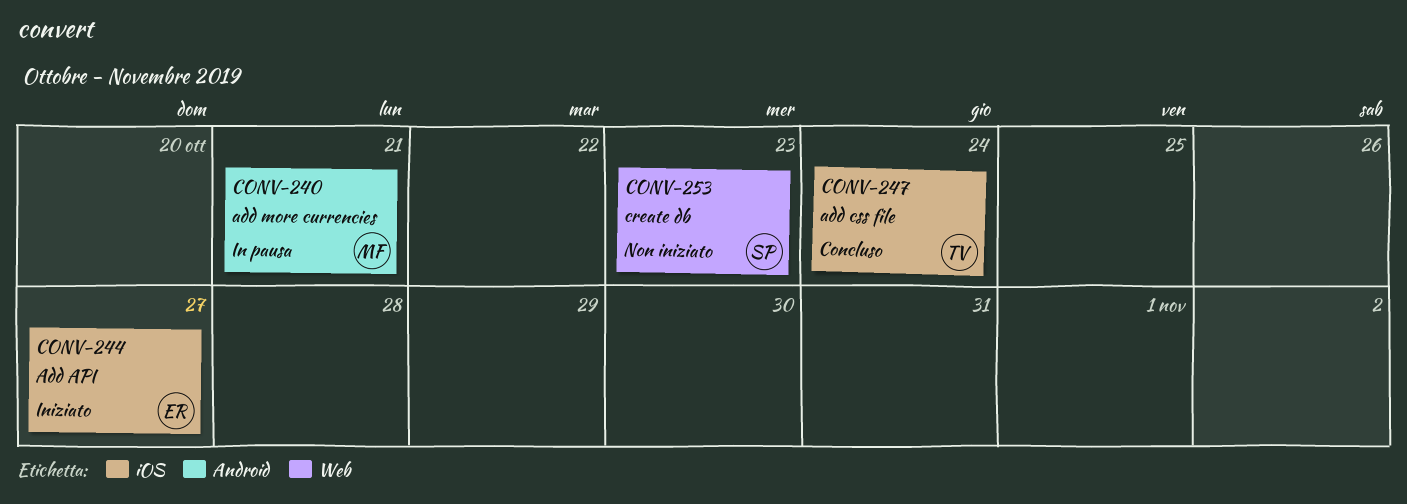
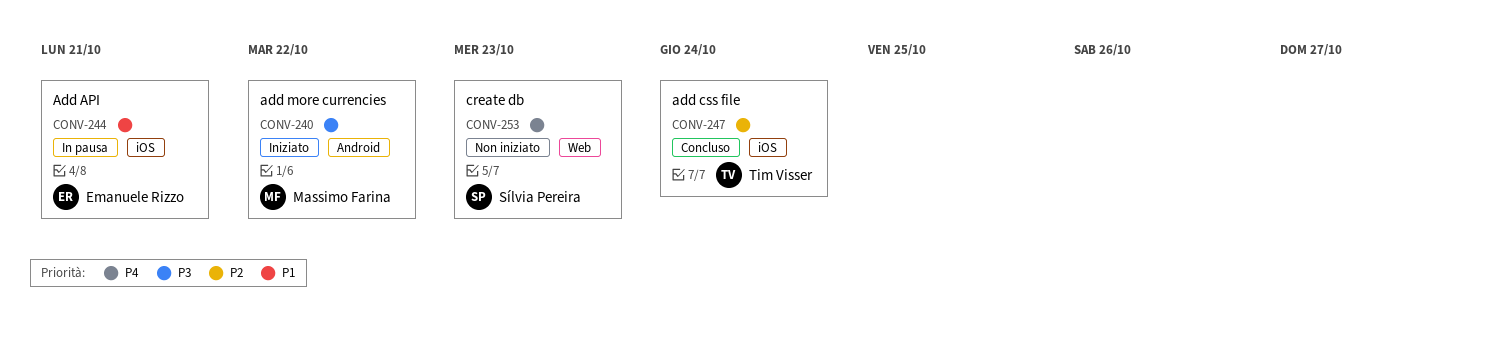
CONV-240, status: In pausa -> Iniziato
CONV-240, due: Oct 21 -> Oct 22
CONV-244, status: Iniziato -> In pausa
CONV-244, due: Oct 27 -> Oct 21

